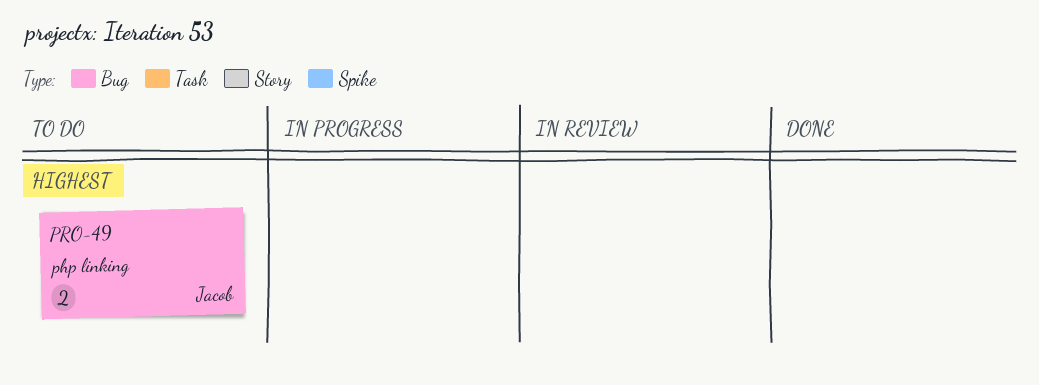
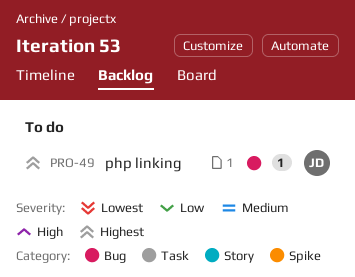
PRO-49, estimate: 2 -> 1

